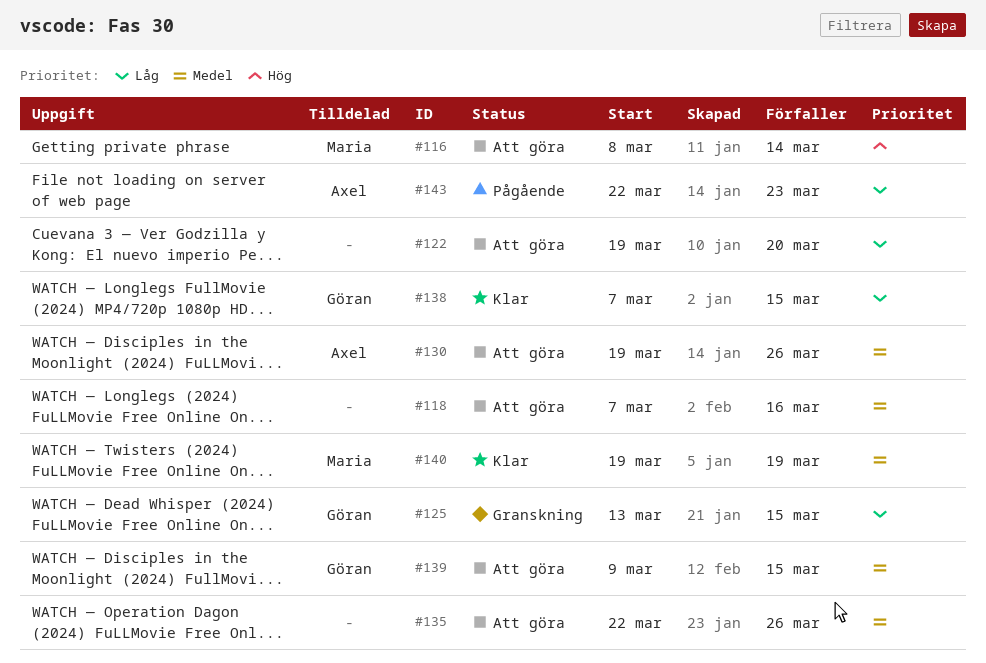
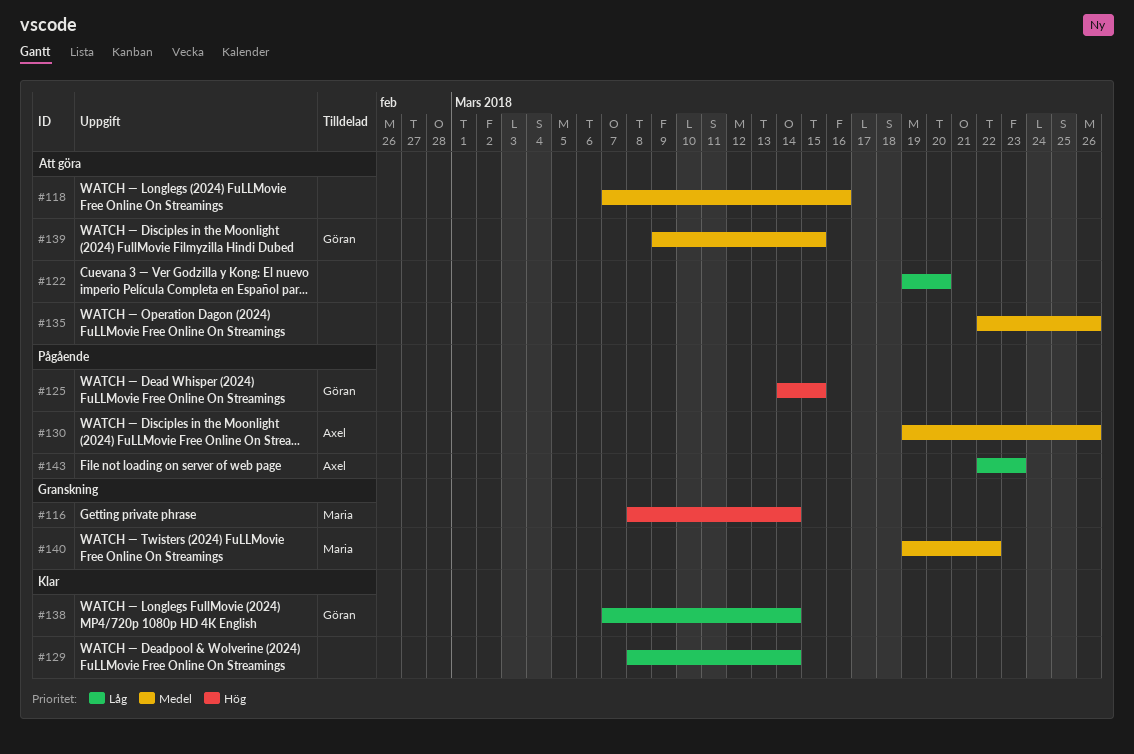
#116, status: Att göra -> Granskning
#125, status: Granskning -> Pågående
#125, priority: Låg -> Hög
#125, start: Mar 13 -> Mar 14
#129: none -> present
#130, status: Att göra -> Pågående
#138, due: Mar 15 -> Mar 14
#140, status: Klar -> Granskning
#140, due: Mar 19 -> Mar 22

